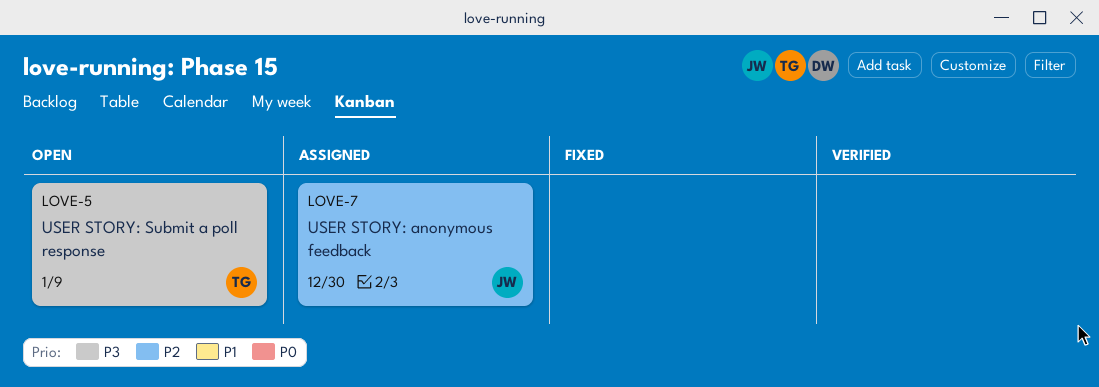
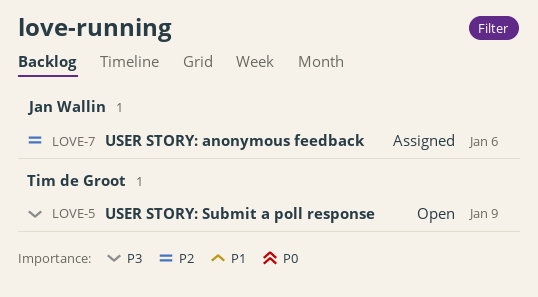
LOVE-7, due: Dec 30 -> Jan 6

